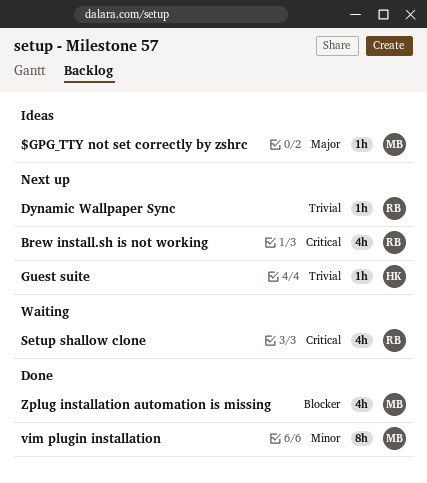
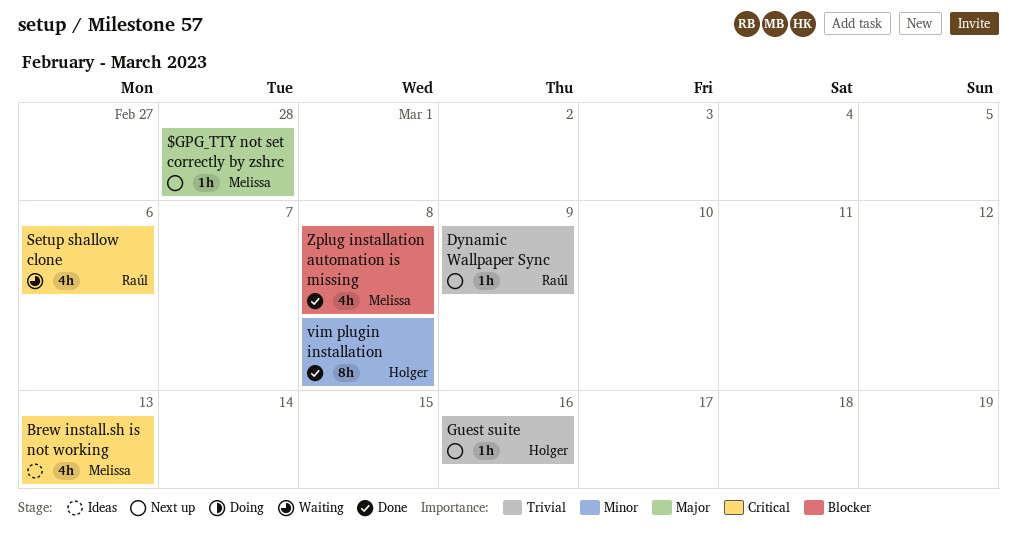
$GPG_TTY not set correctly by zshrc, status: Ideas -> Next up
Brew install.sh is not working, status: Next up -> Ideas
Brew install.sh is not working, owner: Raúl -> Melissa
vim plugin installation, owner: Melissa -> Holger

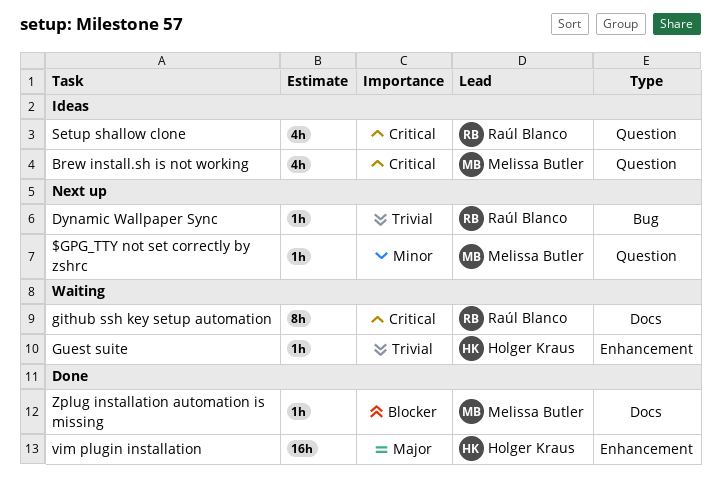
$GPG_TTY not set correctly by zshrc, priority: Major -> Minor
github ssh key setup automation: none -> present
Guest suite, status: Next up -> Waiting
Setup shallow clone, status: Waiting -> Ideas
vim plugin installation, priority: Minor -> Major
vim plugin installation, estimate: 8h -> 16h
Zplug installation automation is missing, estimate: 4h -> 1h

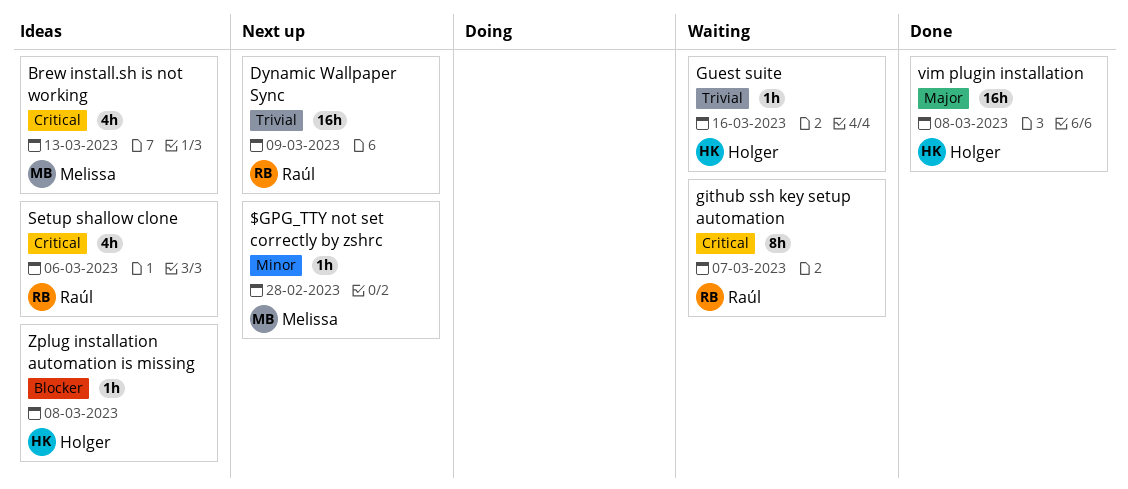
Dynamic Wallpaper Sync, estimate: 1h -> 16h
Zplug installation automation is missing, status: Done -> Ideas
Zplug installation automation is missing, owner: Melissa Butler -> Holger Kraus

